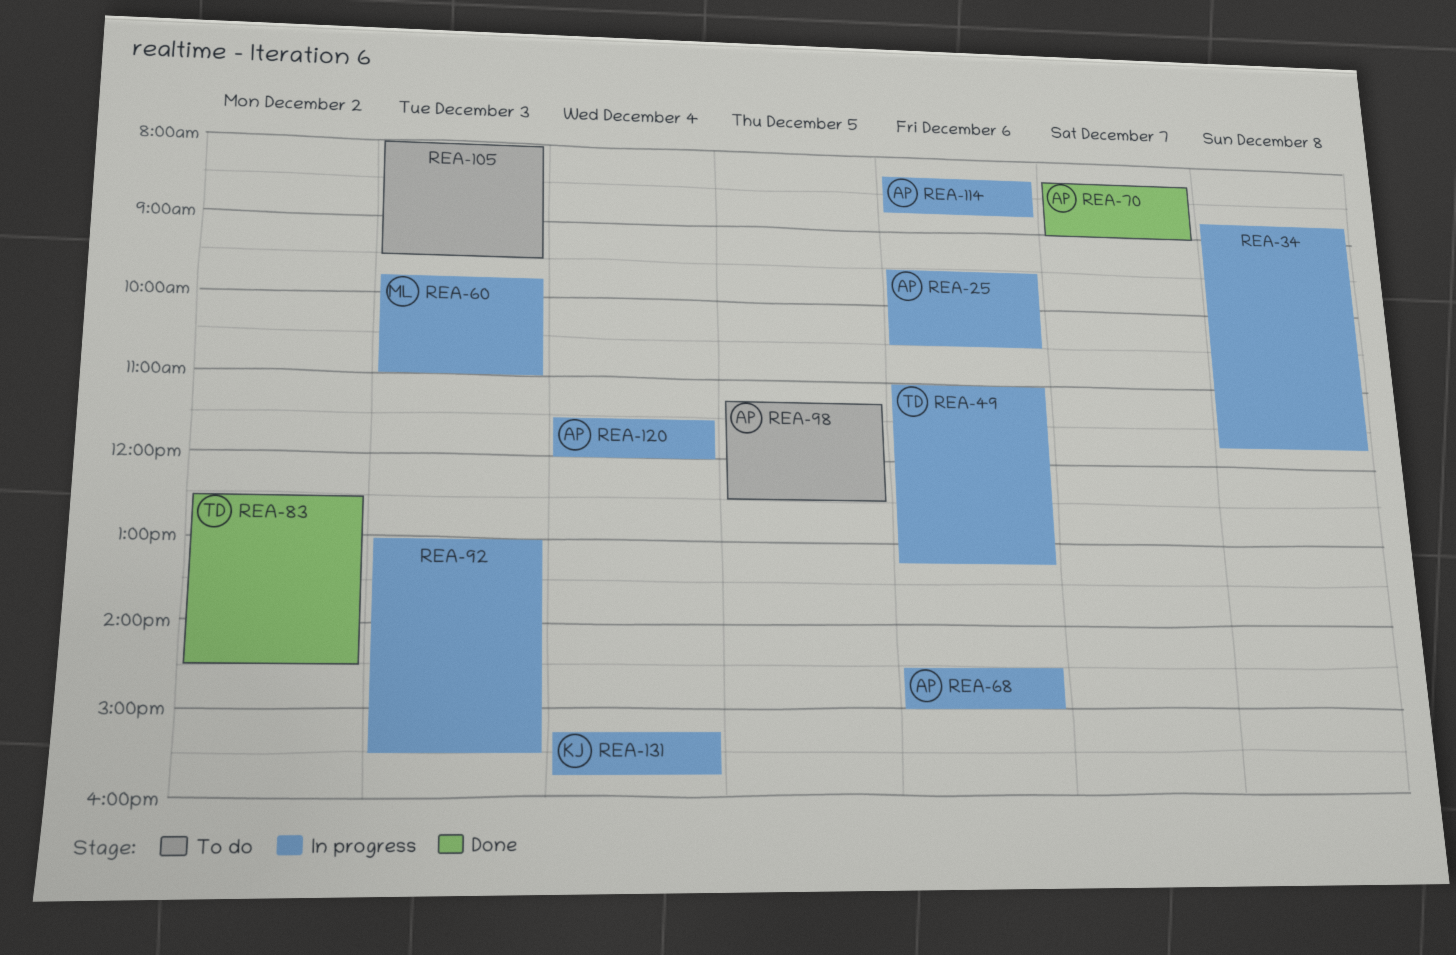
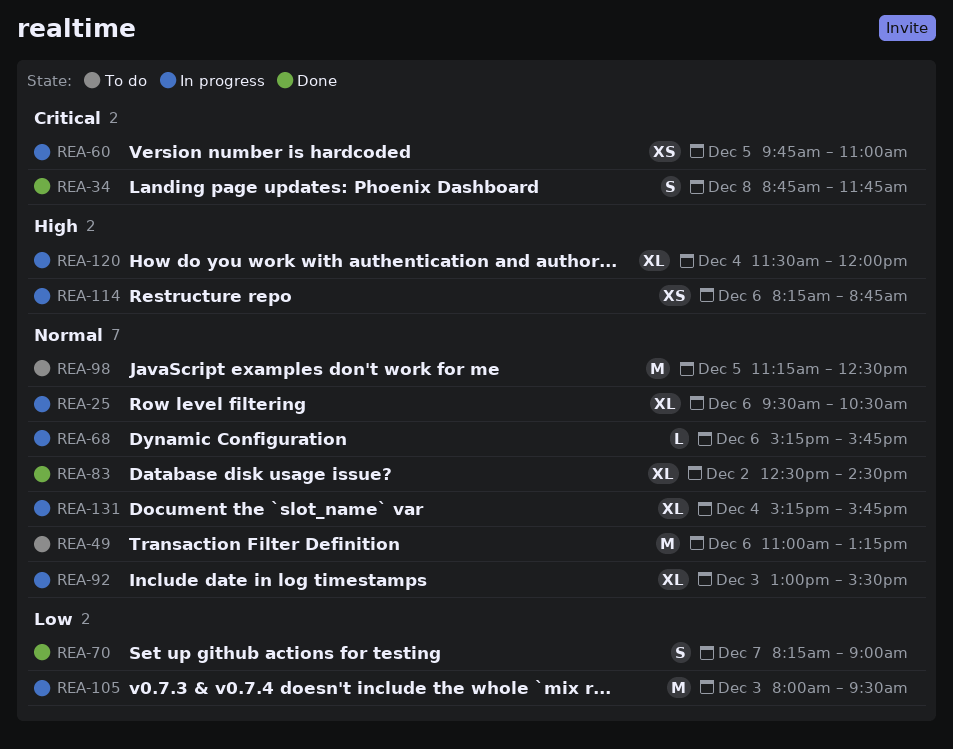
REA-34, status: In progress -> Done
REA-49, status: In progress -> To do
REA-60, day: Dec 3 -> Dec 5
REA-68, begins: 14:30 -> 15:15
REA-68, ends: 15:00 -> 15:45
REA-105, status: To do -> In progress

